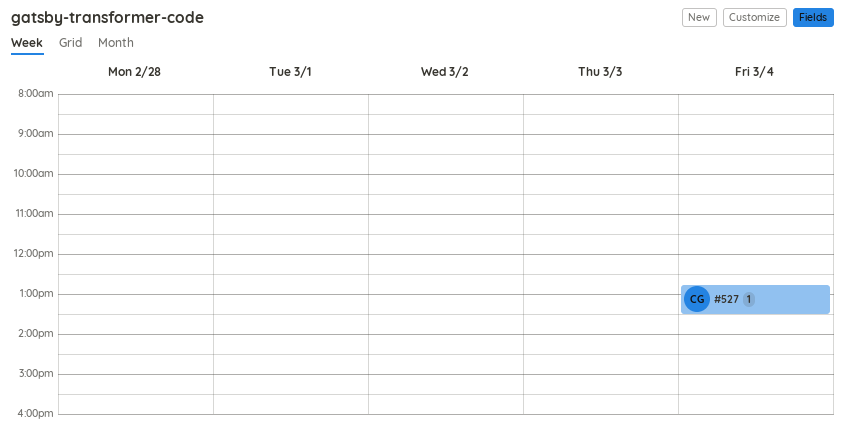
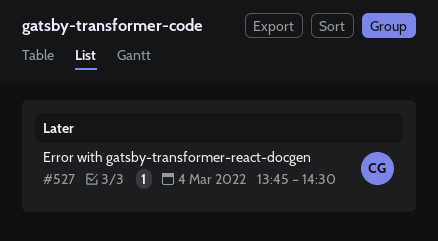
#527, begins: 12:45 -> 13:45
#527, ends: 13:30 -> 14:30

